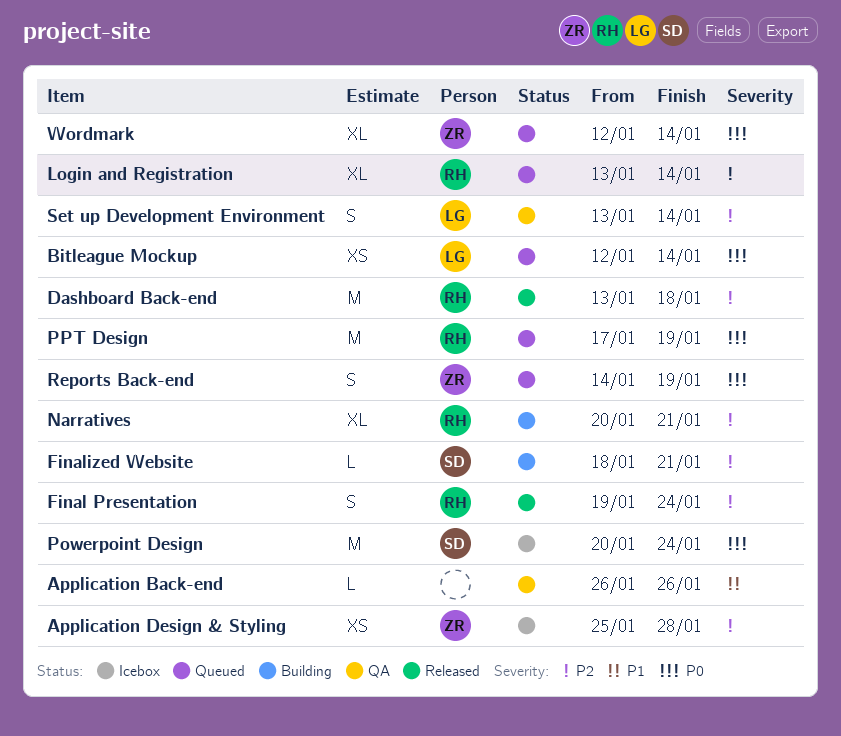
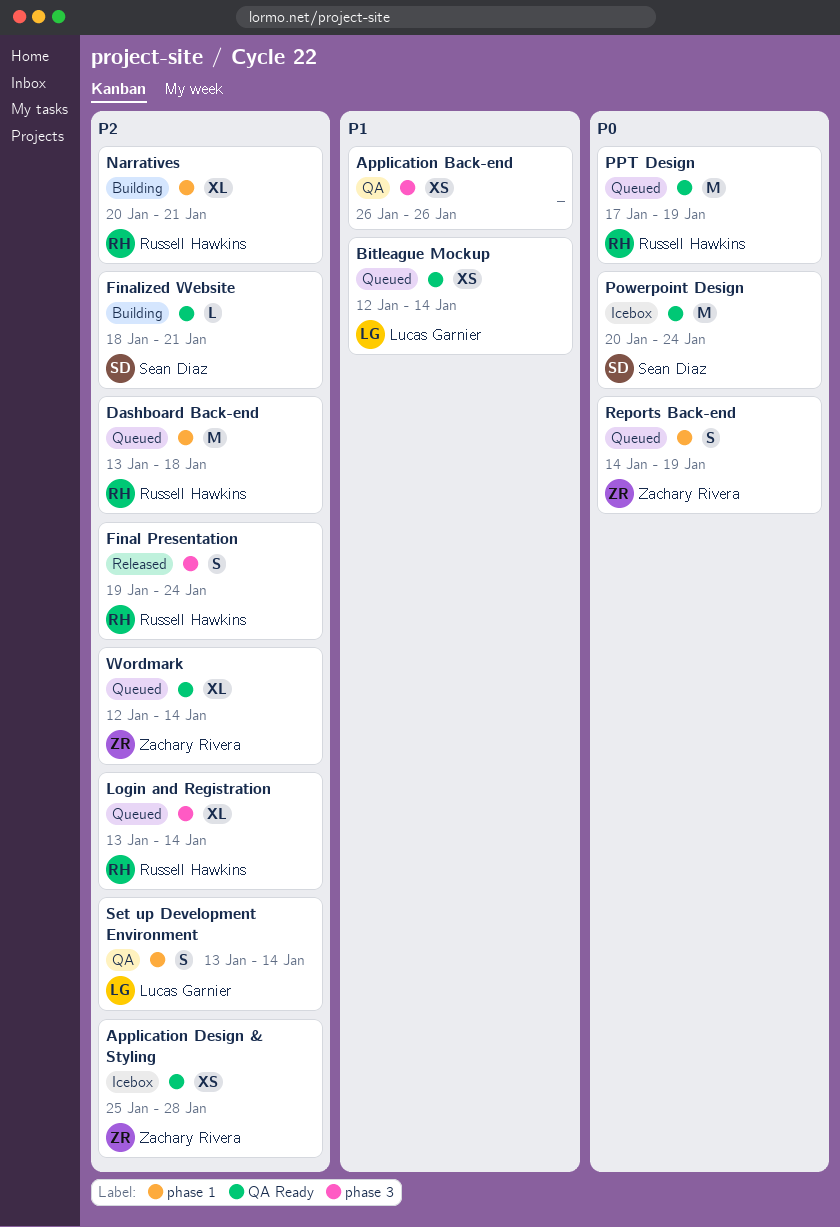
Application Back-end, estimate: L -> XS
Bitleague Mockup, priority: P0 -> P1
Dashboard Back-end, status: Released -> Queued
Wordmark, priority: P0 -> P2

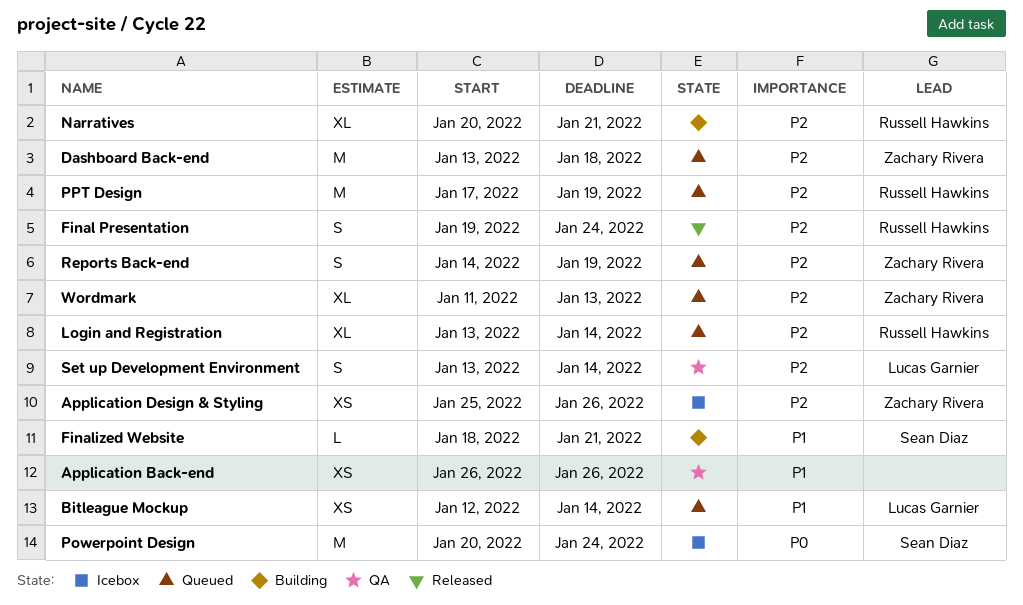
Application Design & Styling, due: Jan 28 -> Jan 26
Dashboard Back-end, owner: Russell Hawkins -> Zachary Rivera
Finalized Website, priority: P2 -> P1
PPT Design, priority: P0 -> P2
Reports Back-end, priority: P0 -> P2
Wordmark, start: Jan 12 -> Jan 11
Wordmark, due: Jan 14 -> Jan 13

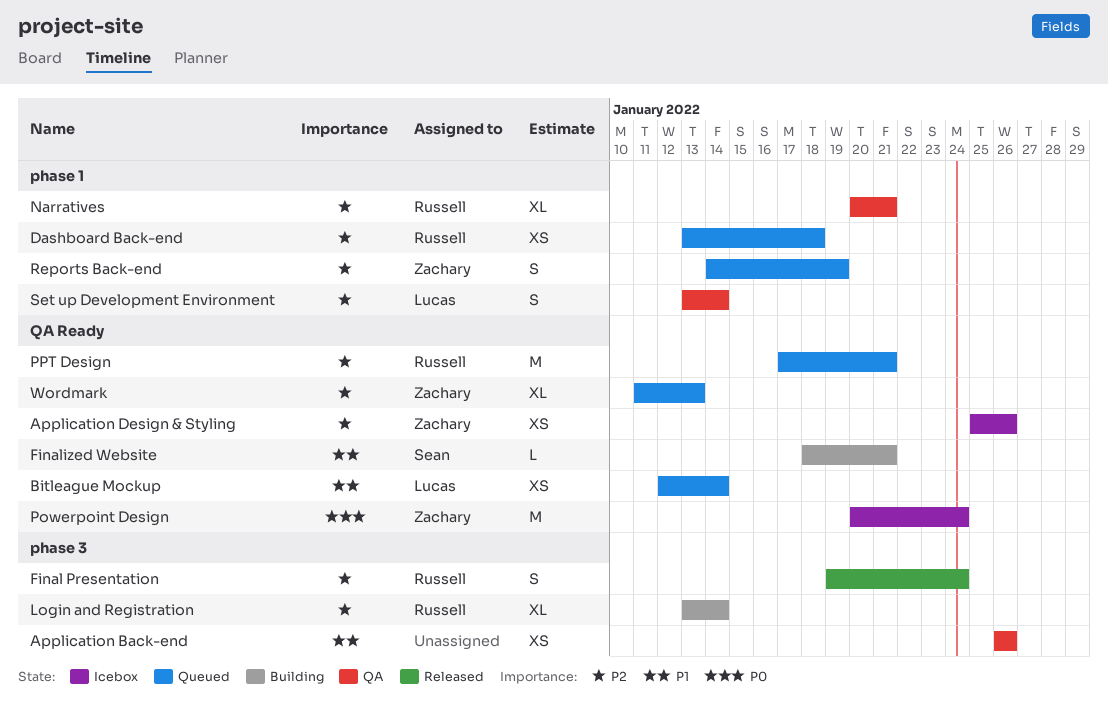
Dashboard Back-end, owner: Zachary Rivera -> Russell Hawkins
Dashboard Back-end, estimate: M -> XS
Login and Registration, status: Queued -> Building
Narratives, status: Building -> QA
Powerpoint Design, owner: Sean Diaz -> Zachary Rivera
PPT Design, due: Jan 19 -> Jan 21

